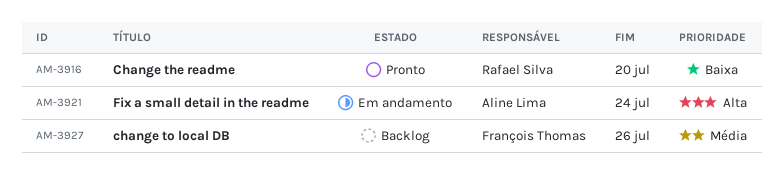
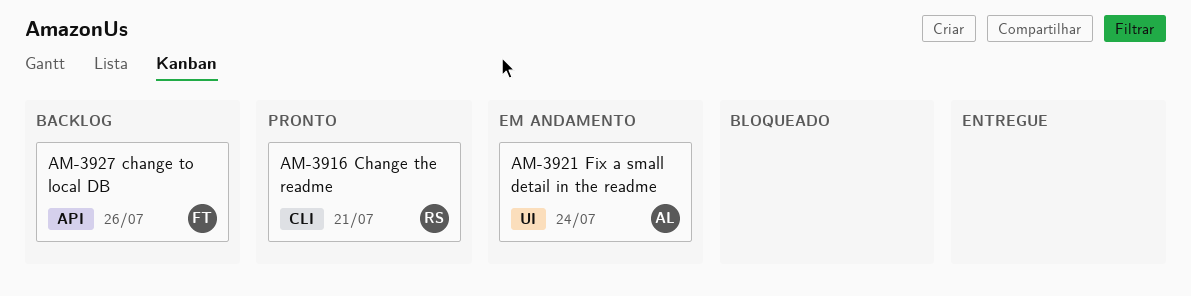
AM-3916, due: Jul 20 -> Jul 21

